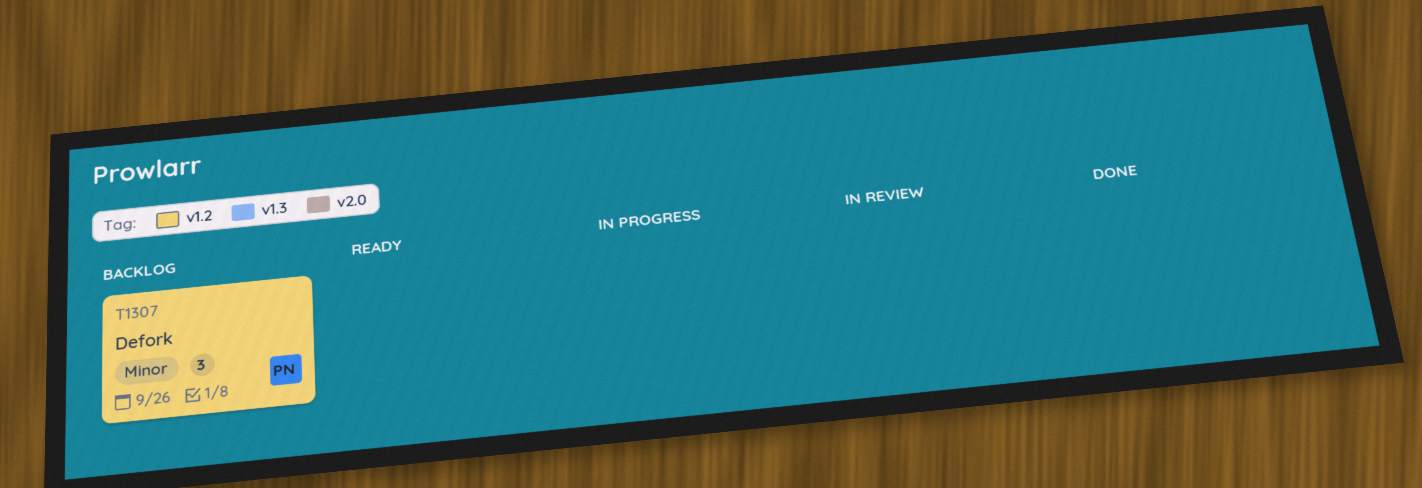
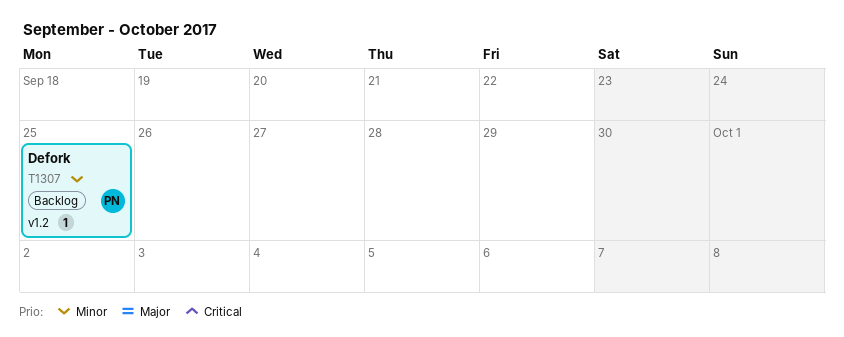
T1307, estimate: 3 -> 1
T1307, due: Sep 26 -> Sep 25

